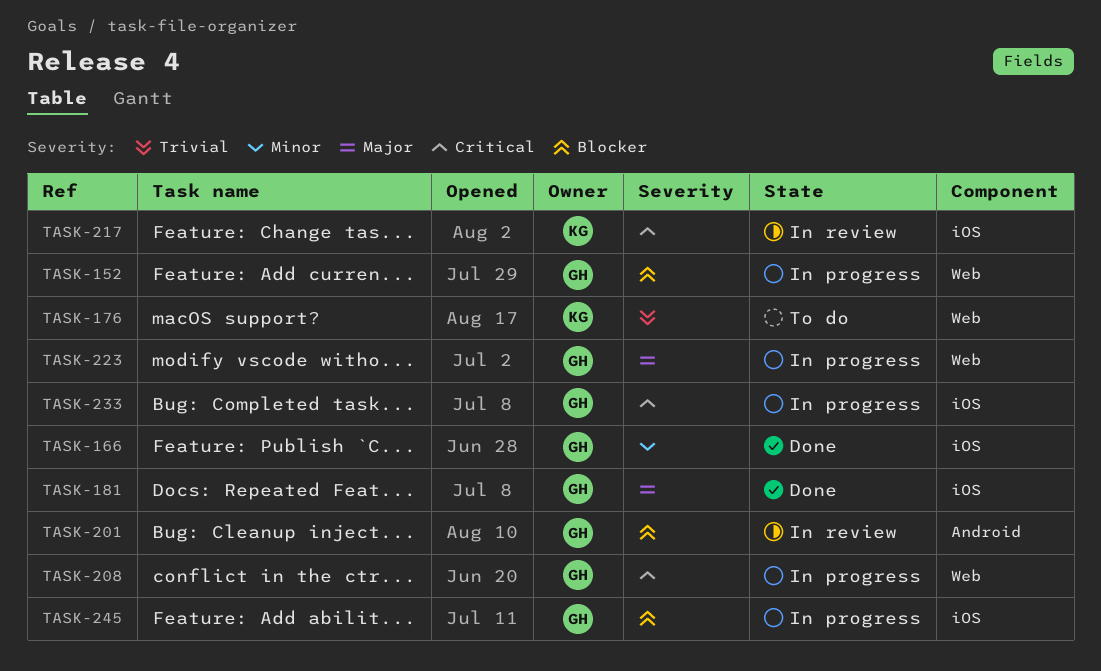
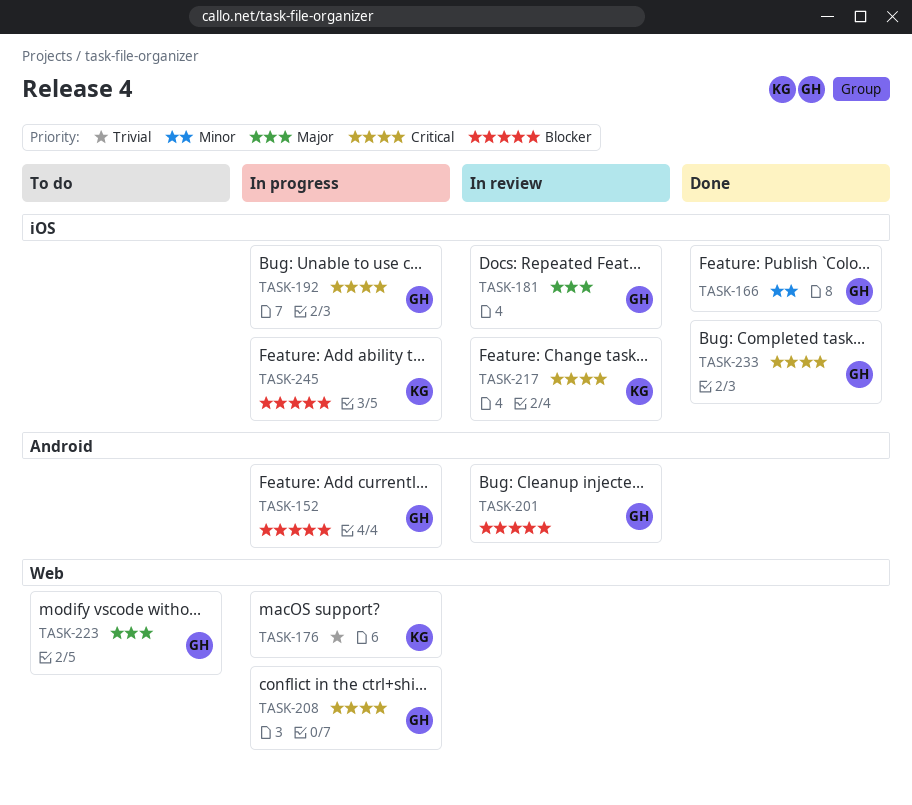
TASK-152, label: Web -> Android
TASK-176, status: To do -> In progress
TASK-181, status: Done -> In review
TASK-192: none -> present
TASK-223, status: In progress -> To do
TASK-233, status: In progress -> Done
TASK-245, owner: GH -> KG

